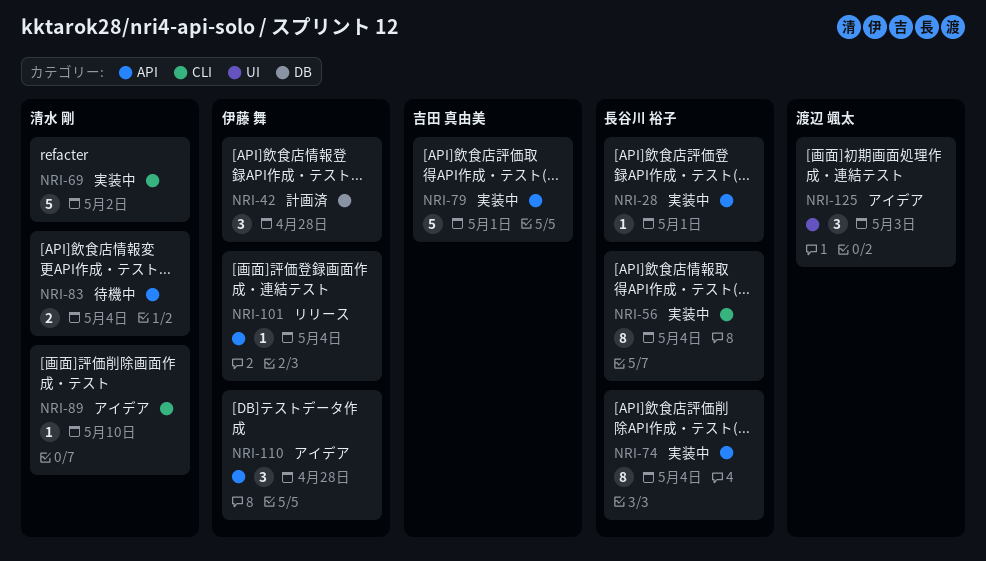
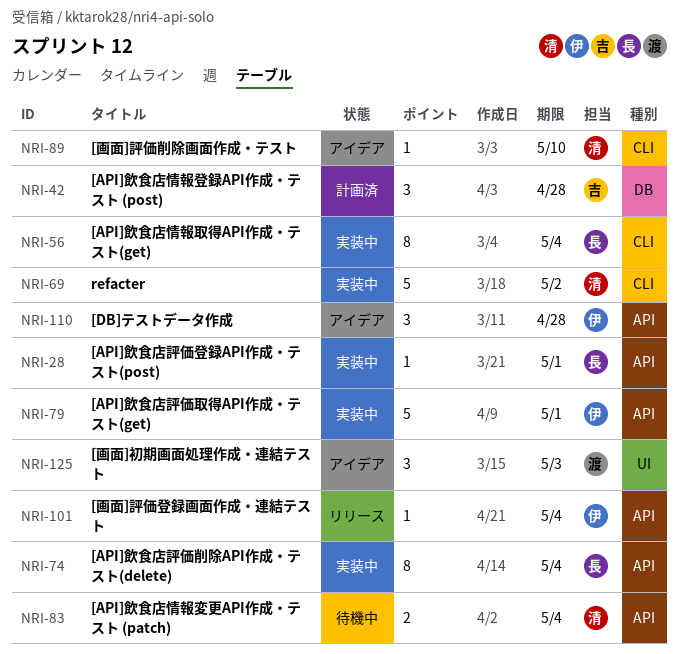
NRI-42, owner: 伊藤 舞 -> 吉田 真由美
NRI-79, owner: 吉田 真由美 -> 伊藤 舞

